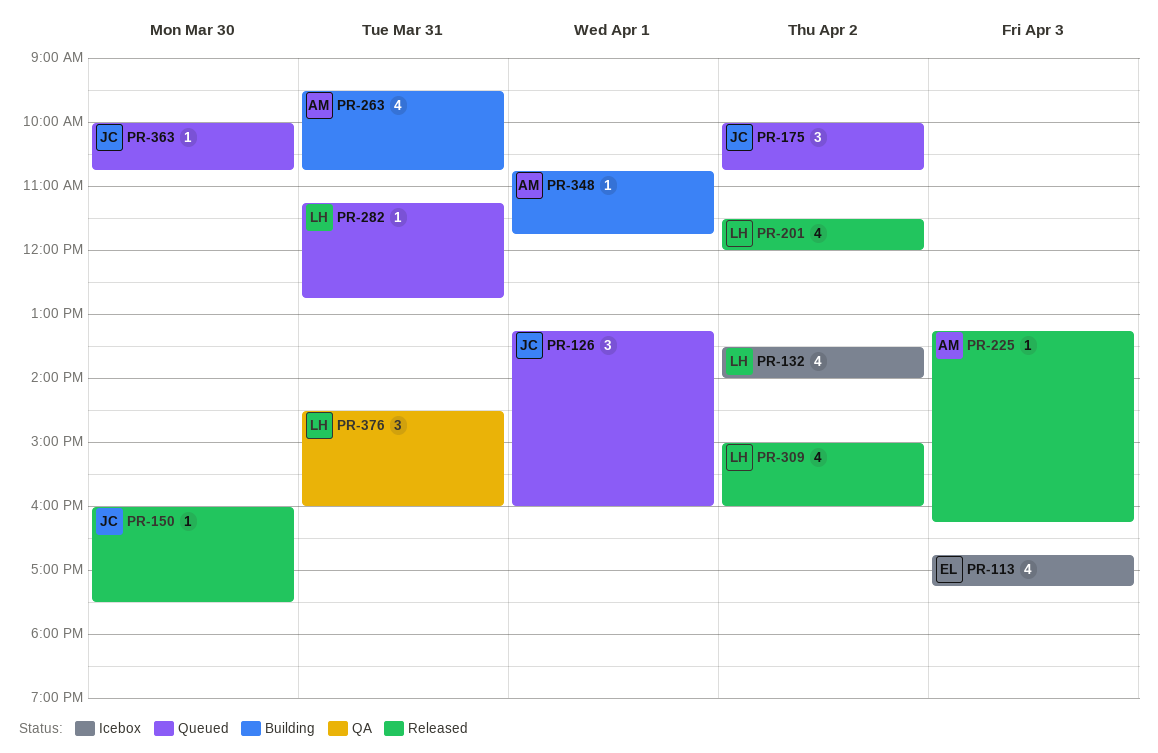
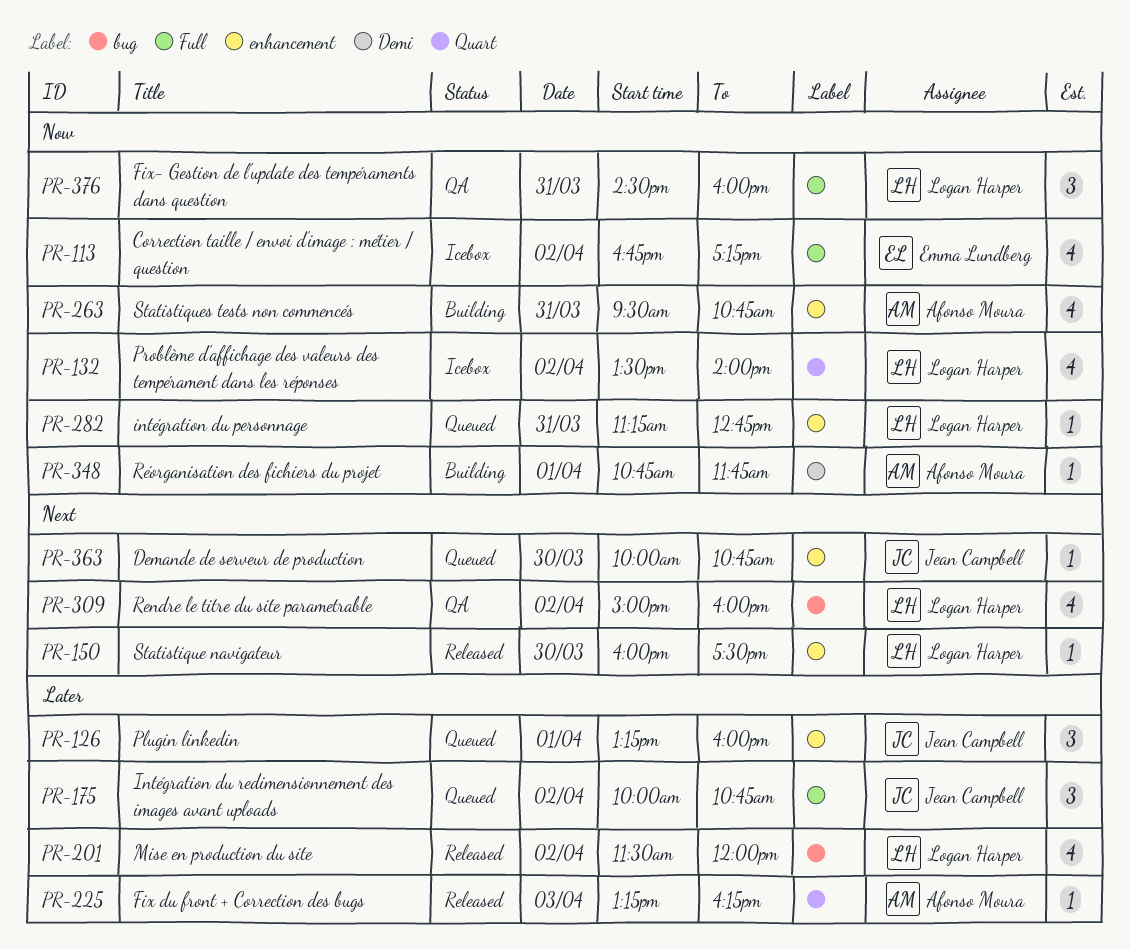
PR-113, day: Apr 3 -> Apr 2
PR-150, owner: Jean Campbell -> Logan Harper
PR-309, status: Released -> QA

